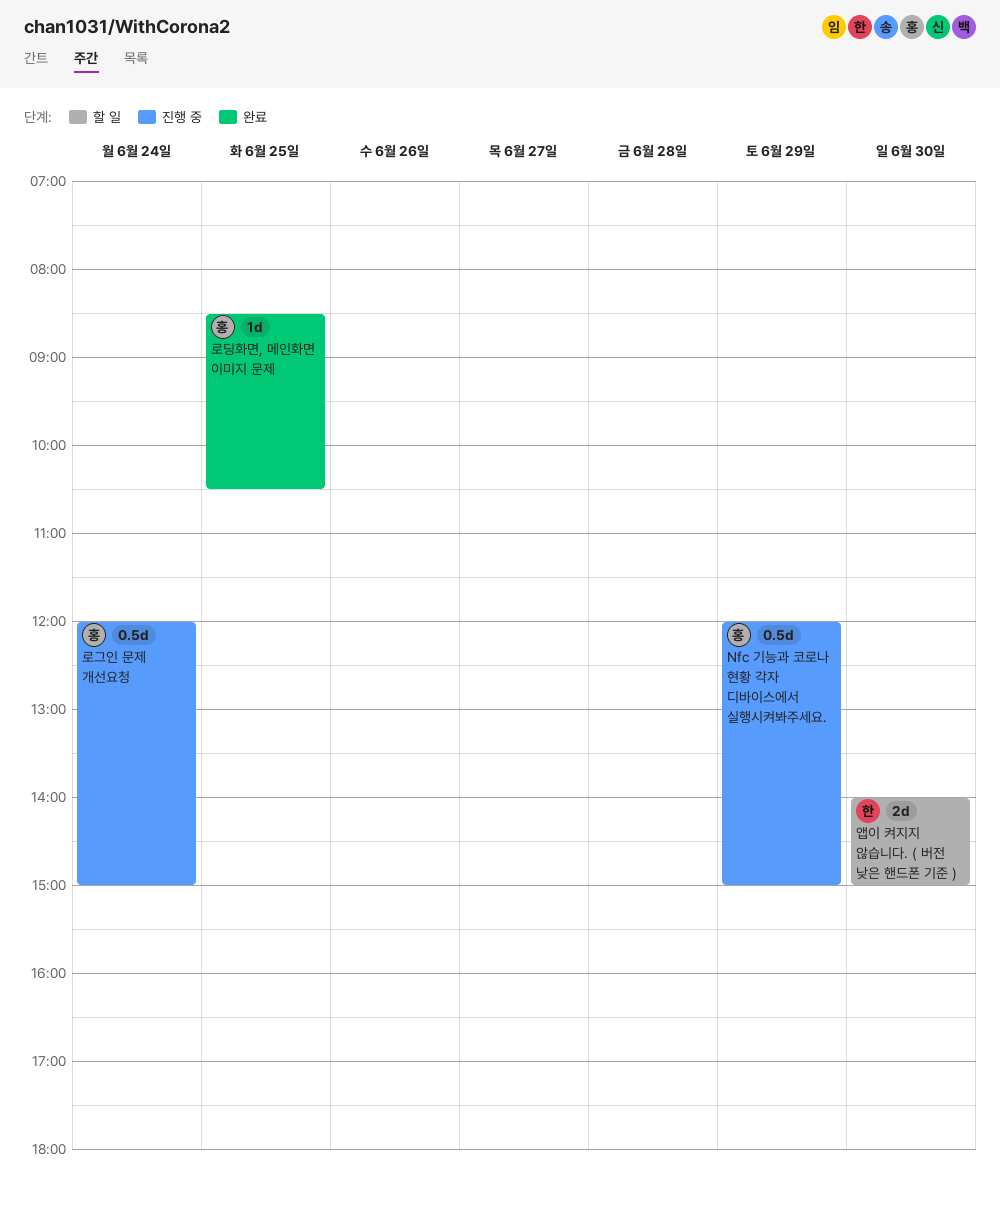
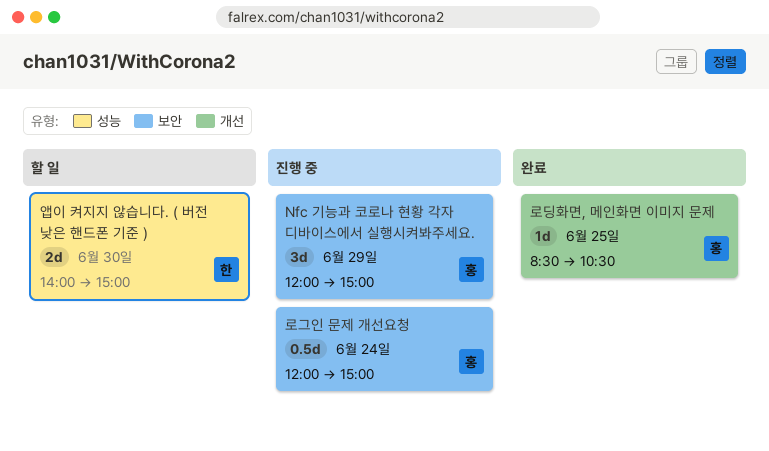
Nfc 기능과 코로나 현황 각자 디바이스에서 실행시켜봐주세요., estimate: 0.5d -> 3d

